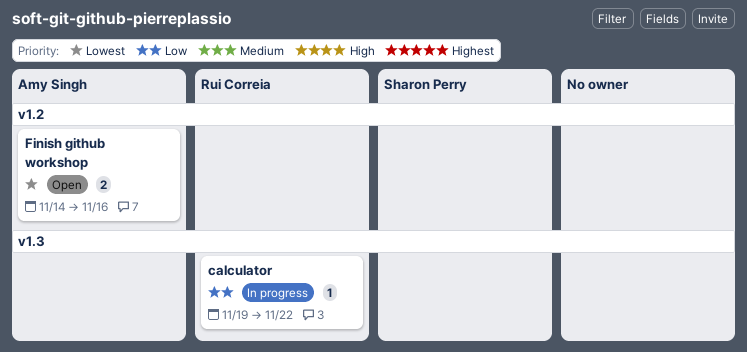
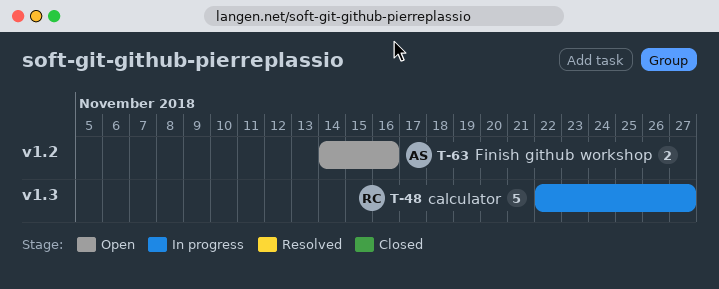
calculator, estimate: 1 -> 5
calculator, start: Nov 19 -> Nov 22
calculator, due: Nov 22 -> Nov 27

